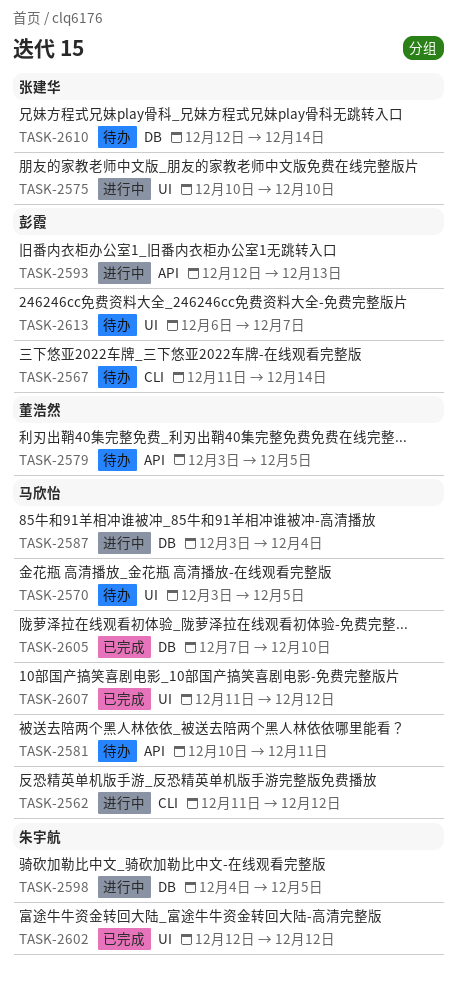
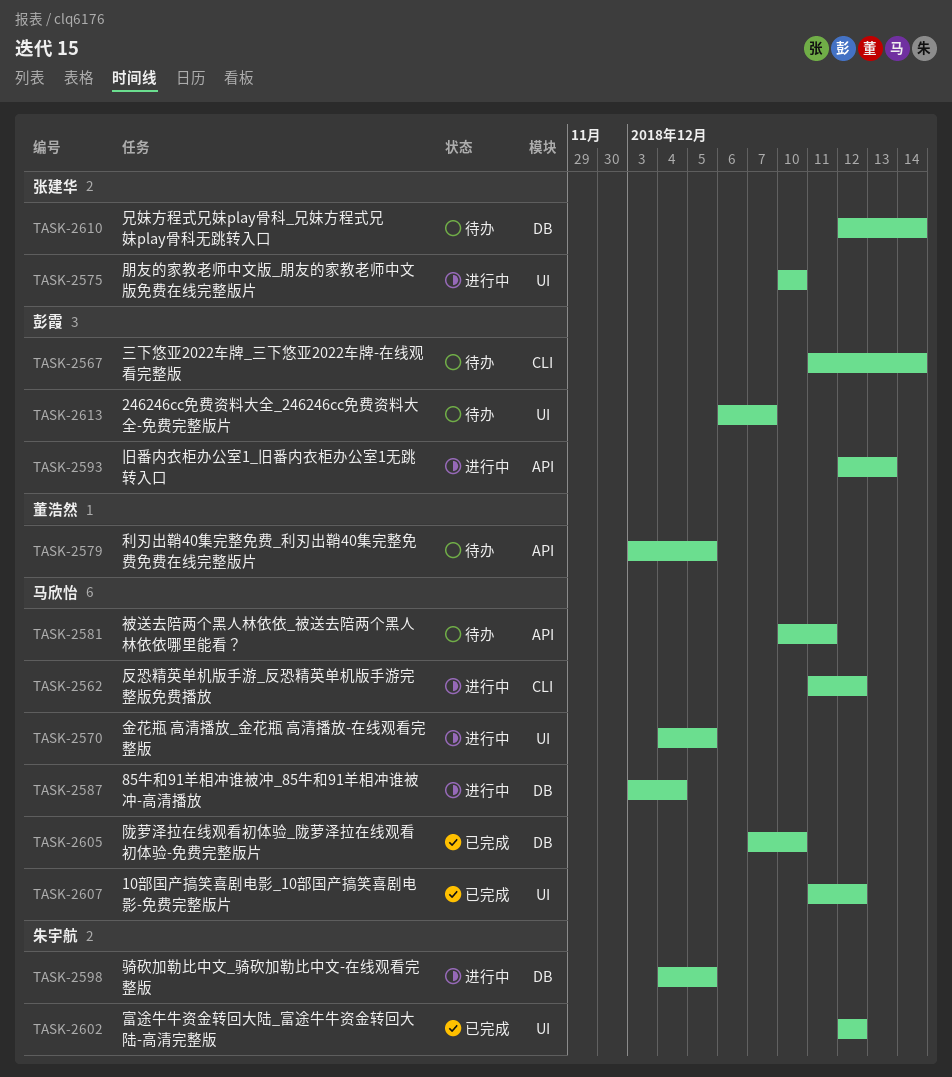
TASK-2570, status: 待办 -> 进行中
TASK-2570, start: Dec 3 -> Dec 4

